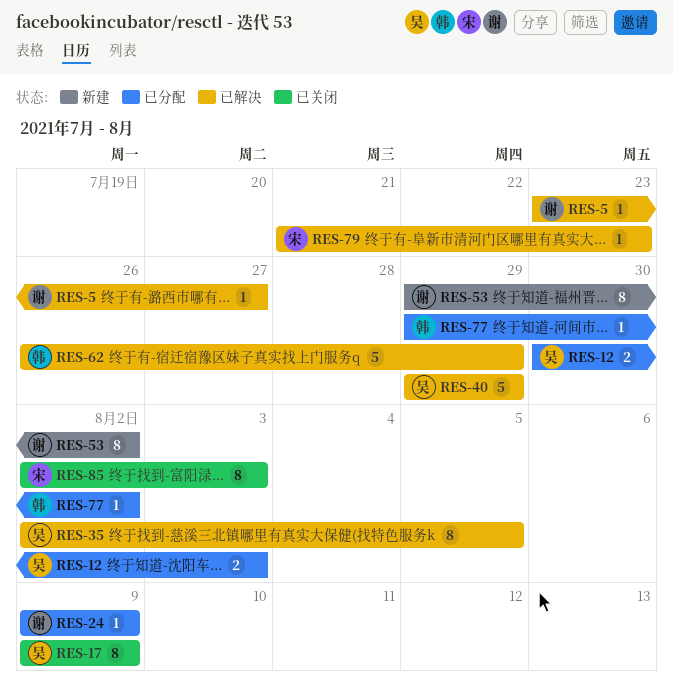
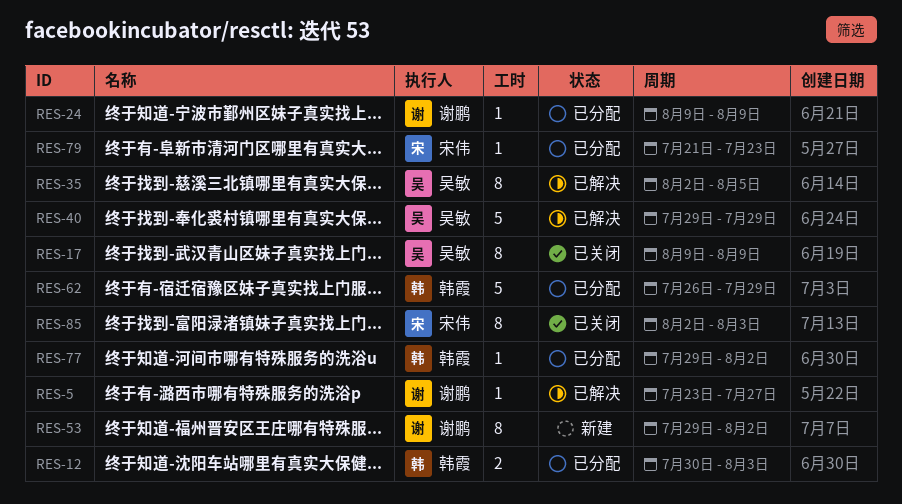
RES-12, owner: 吴敏 -> 韩霞
RES-62, status: 已解决 -> 已分配
RES-79, status: 已解决 -> 已分配

